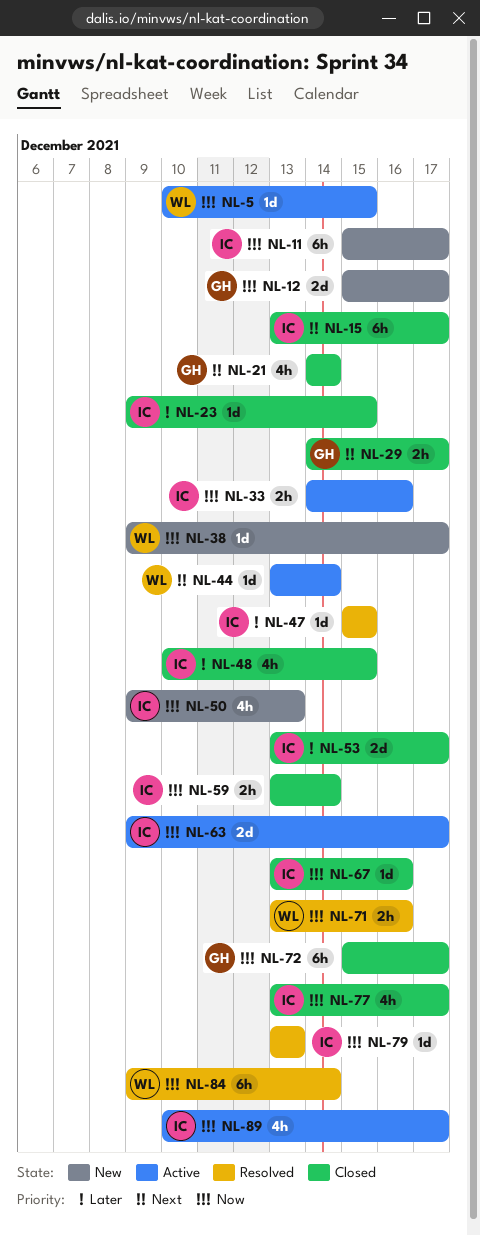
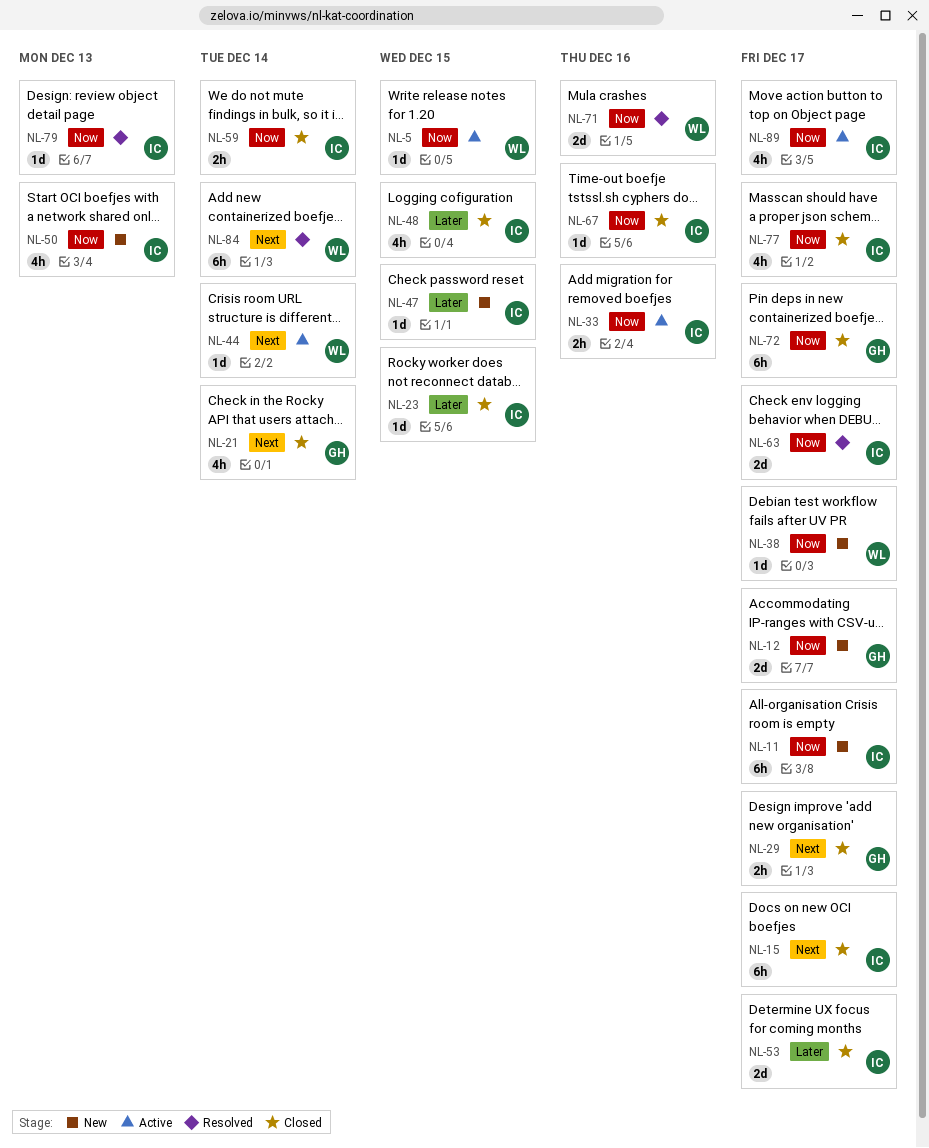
NL-47, status: Resolved -> New
NL-63, status: Active -> Resolved
NL-71, estimate: 2h -> 2d
NL-84, priority: Now -> Next

